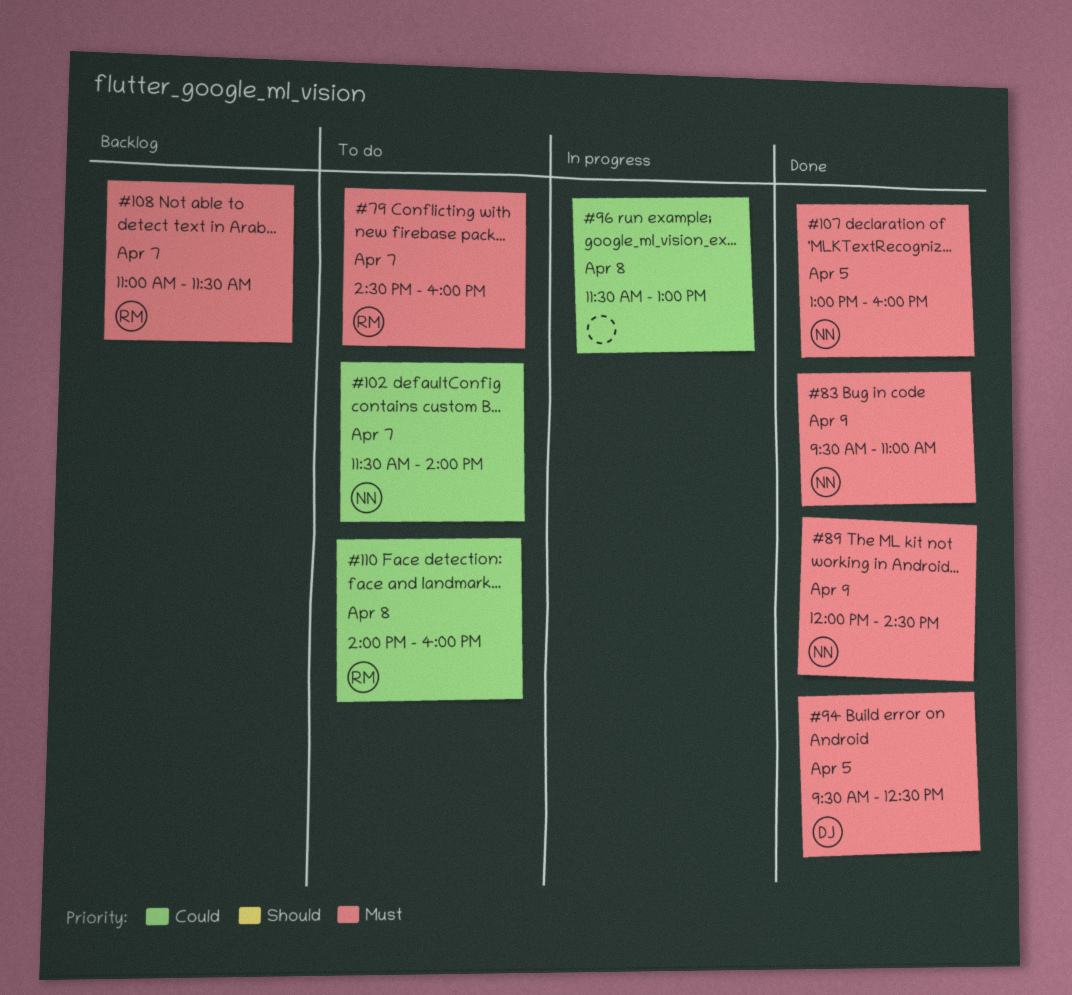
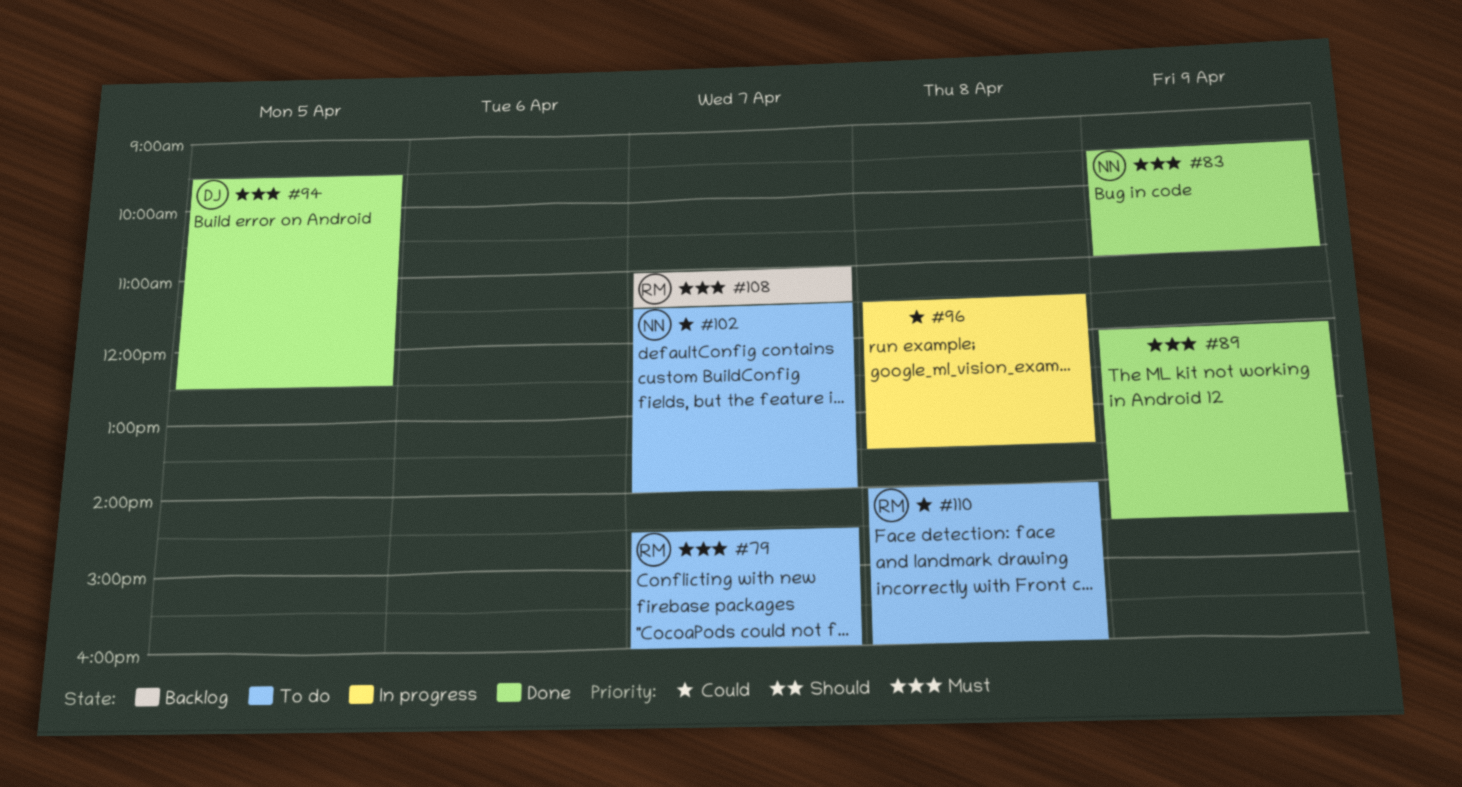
#89, owner: NN -> none
#96, ends: 13:00 -> 13:30
#107: present -> none

